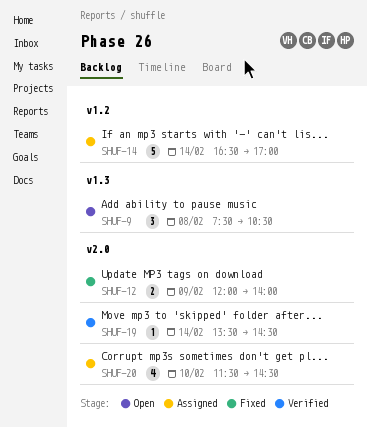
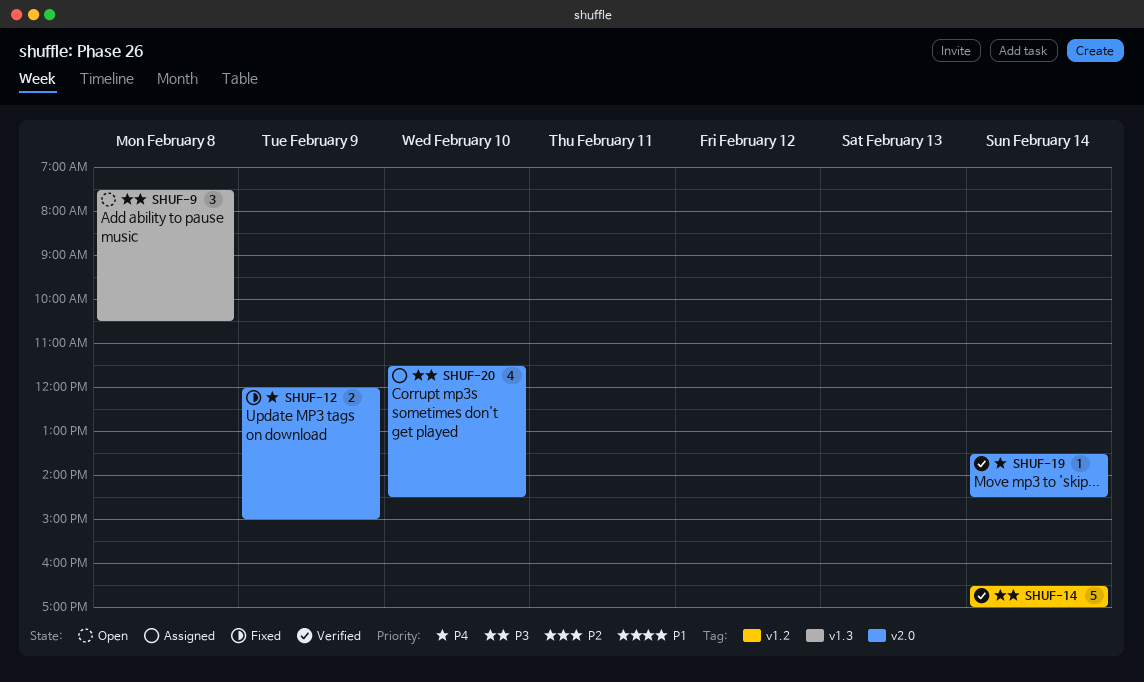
SHUF-12, ends: 14:00 -> 15:00
SHUF-14, status: Assigned -> Verified

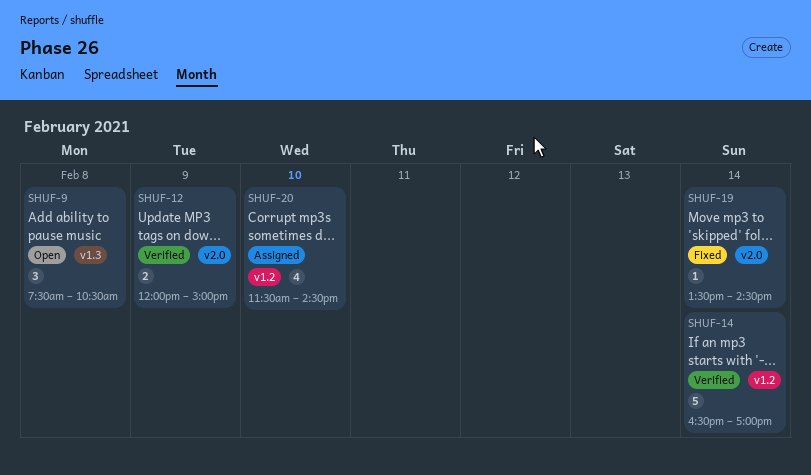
SHUF-12, status: Fixed -> Verified
SHUF-19, status: Verified -> Fixed
SHUF-20, label: v2.0 -> v1.2

